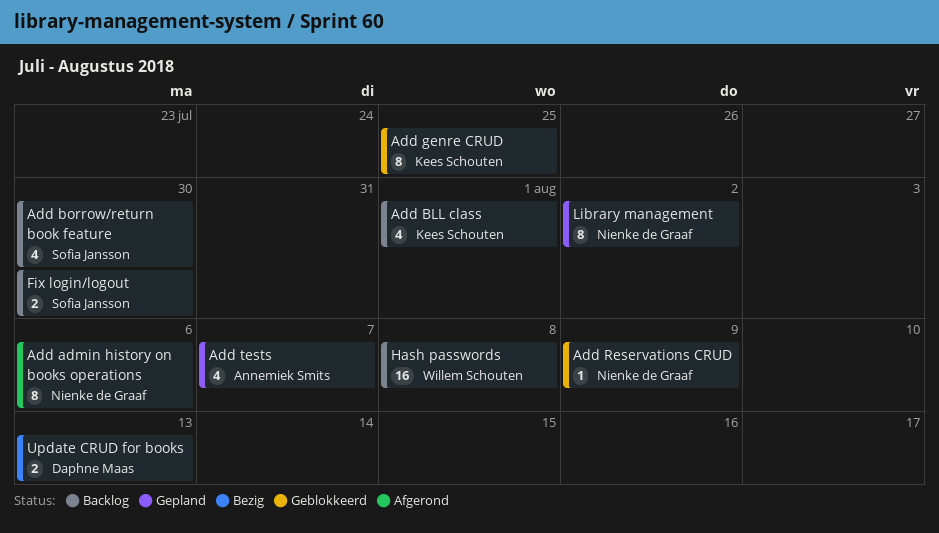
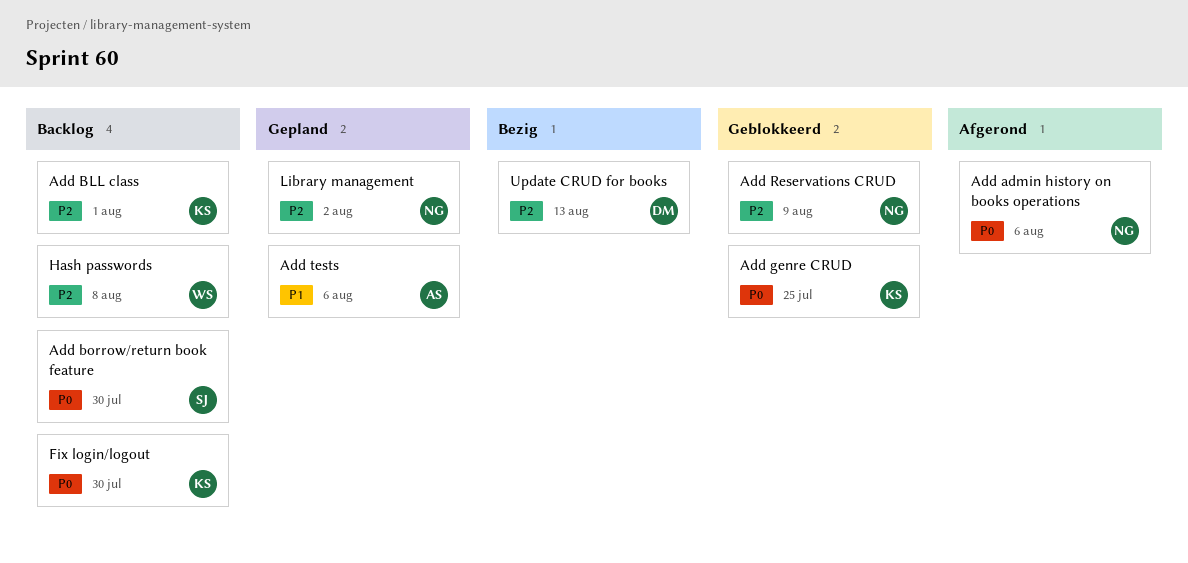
Add tests, due: Aug 7 -> Aug 6
Fix login/logout, owner: Sofia Jansson -> Kees Schouten

